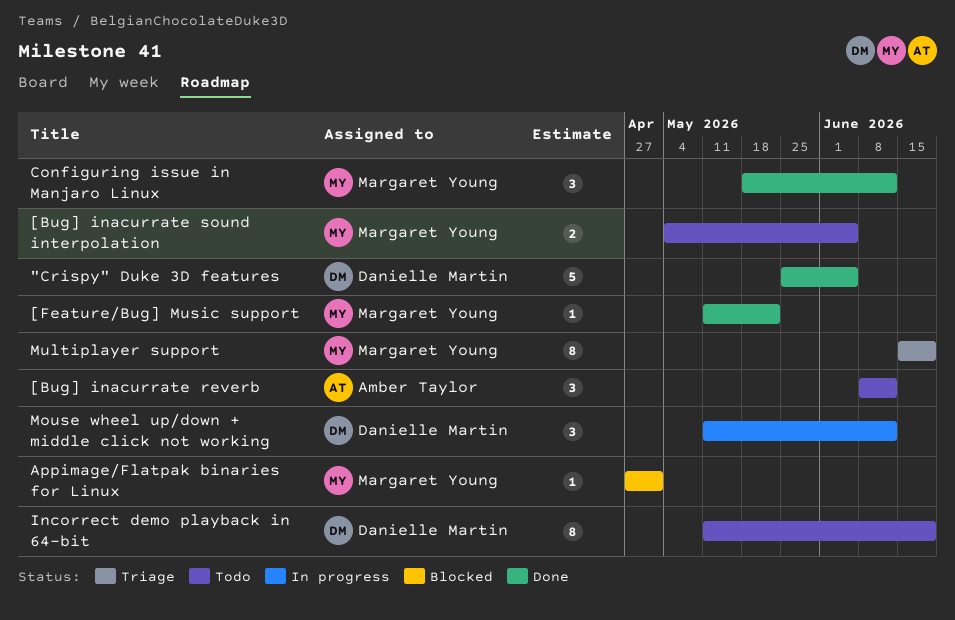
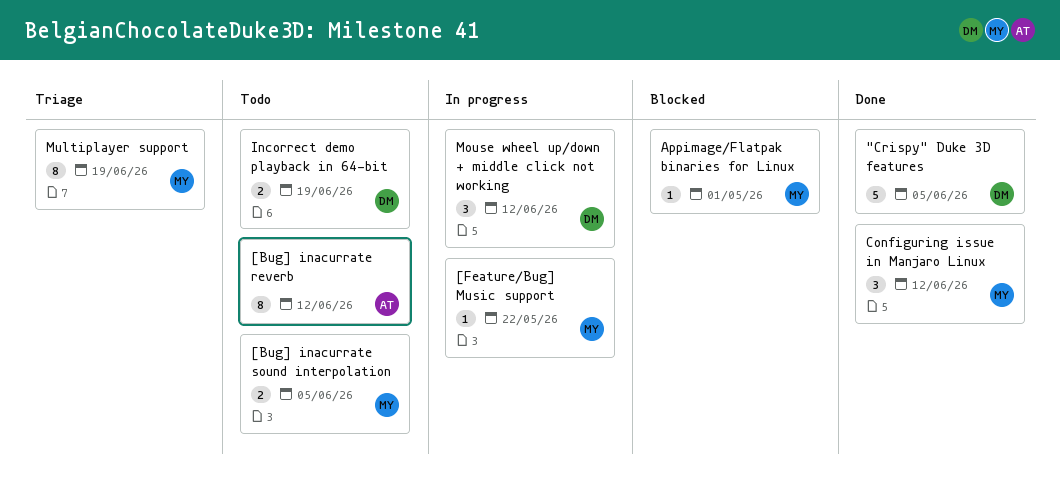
[Bug] inacurrate reverb, estimate: 3 -> 8
[Feature/Bug] Music support, status: Done -> In progress
Incorrect demo playback in 64-bit, estimate: 8 -> 2

